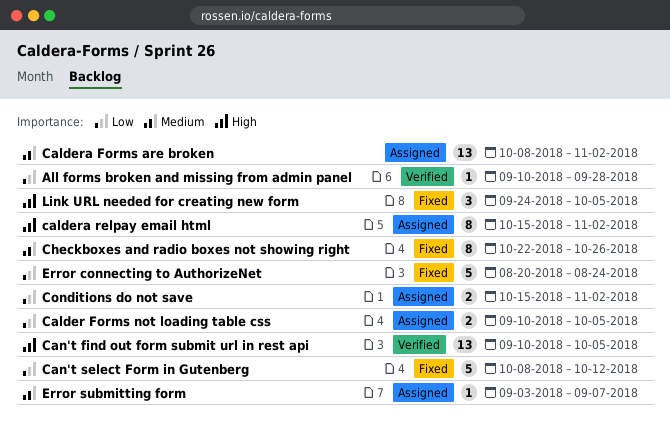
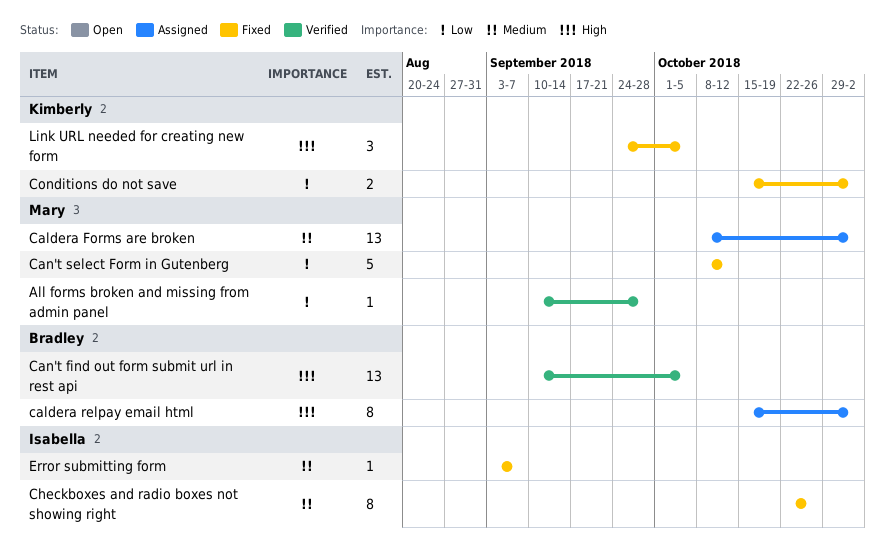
Calder Forms not loading table css: present -> none
Conditions do not save, status: Assigned -> Fixed
Error connecting to AuthorizeNet: present -> none
Error submitting form, status: Assigned -> Fixed

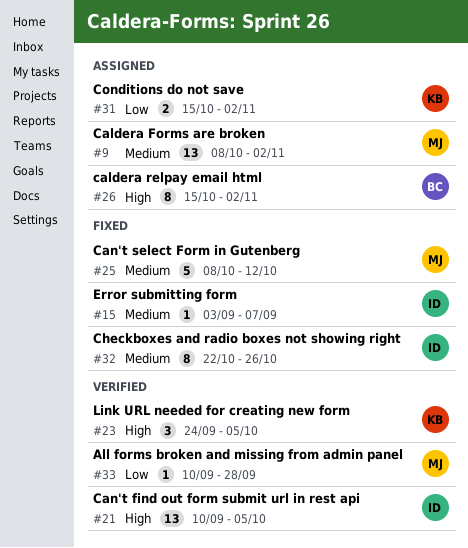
Can't find out form submit url in rest api, owner: Bradley -> Isabella
Can't select Form in Gutenberg, priority: Low -> Medium
Conditions do not save, status: Fixed -> Assigned
Link URL needed for creating new form, status: Fixed -> Verified

